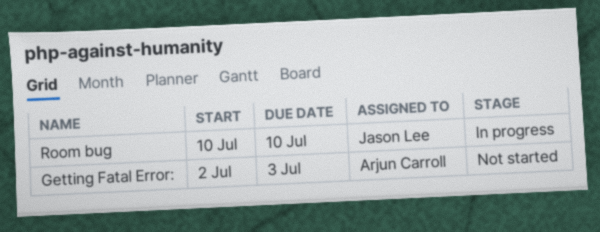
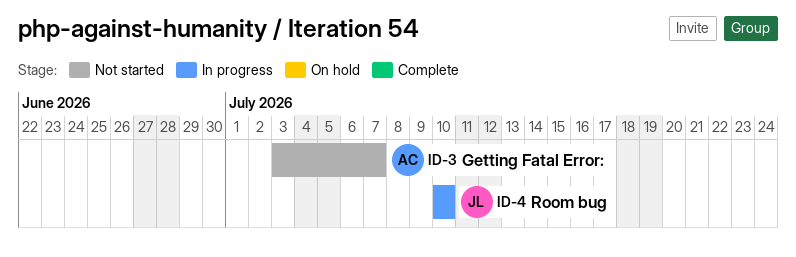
Getting Fatal Error:, start: Jul 2 -> Jul 3
Getting Fatal Error:, due: Jul 3 -> Jul 7

